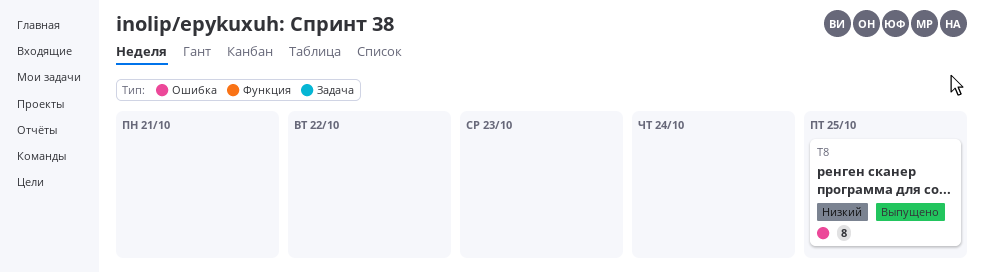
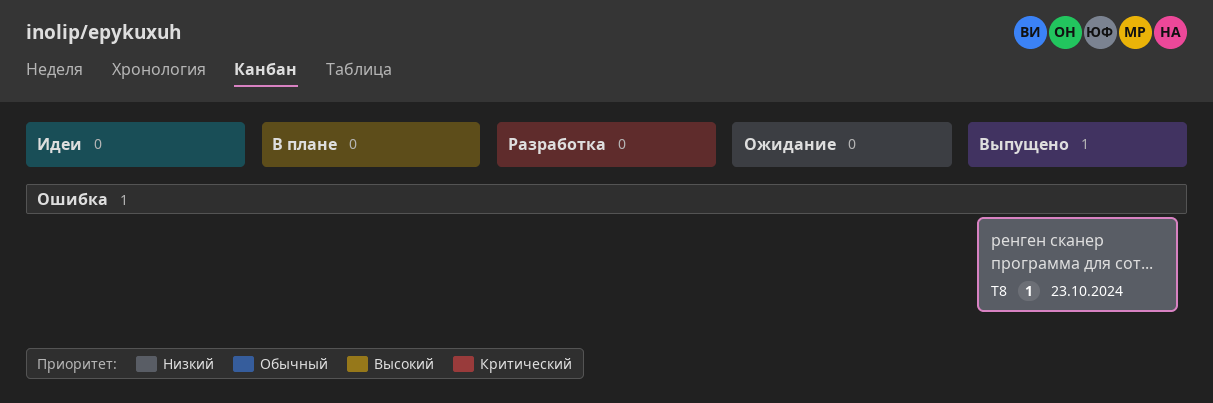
T8, estimate: 8 -> 1
T8, due: Oct 25 -> Oct 23

